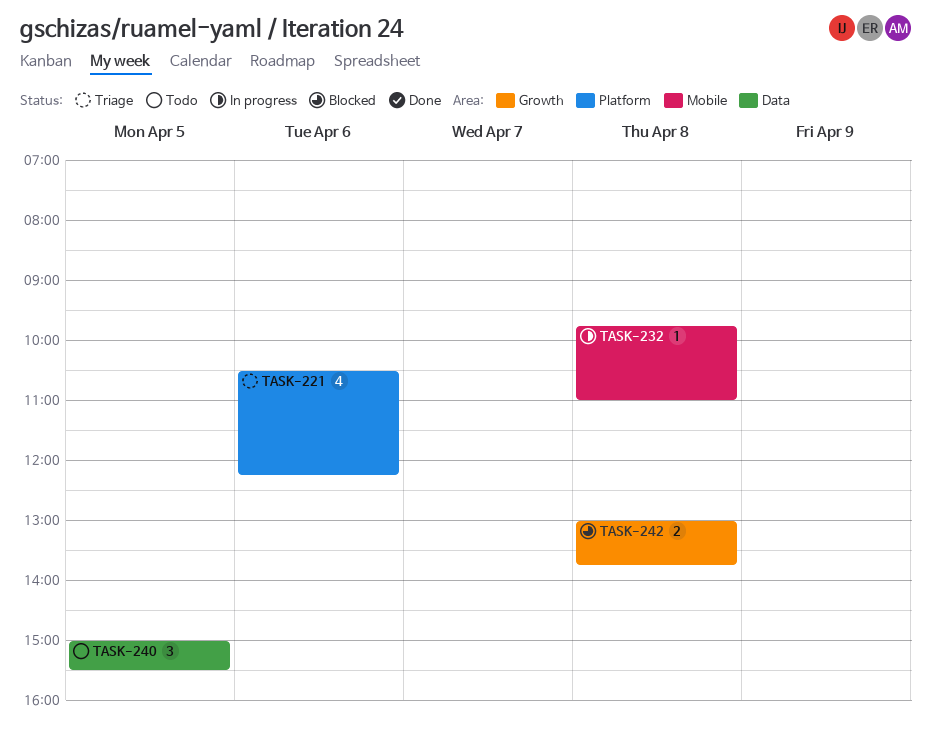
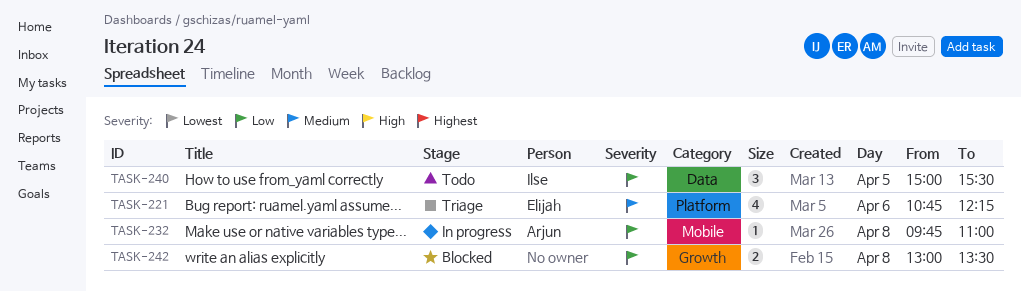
TASK-221, begins: 10:30 -> 10:45
TASK-242, ends: 13:45 -> 13:30

